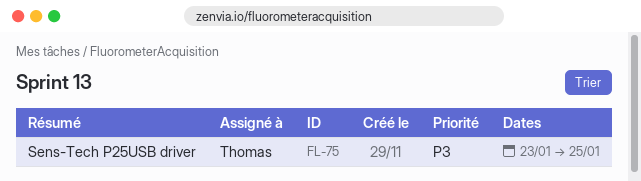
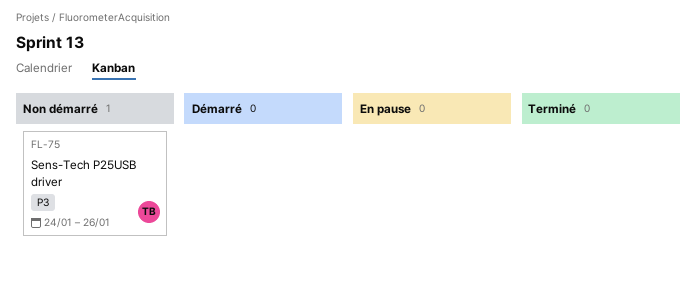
FL-75, start: Jan 23 -> Jan 24
FL-75, due: Jan 25 -> Jan 26

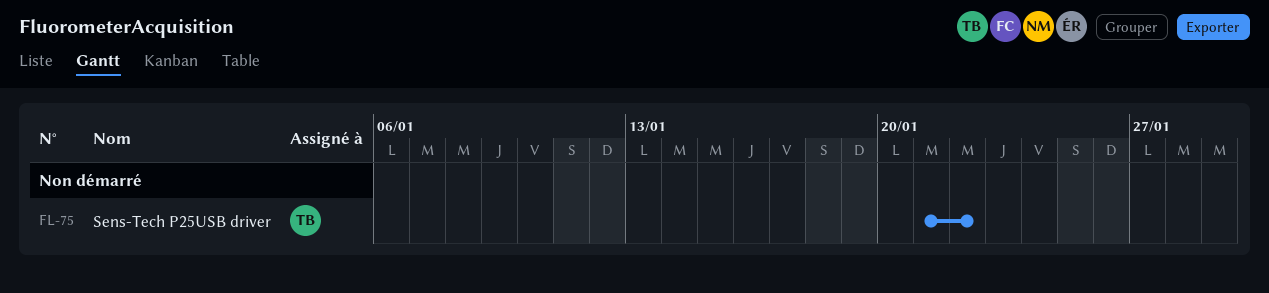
FL-75, start: Jan 24 -> Jan 21
FL-75, due: Jan 26 -> Jan 22

